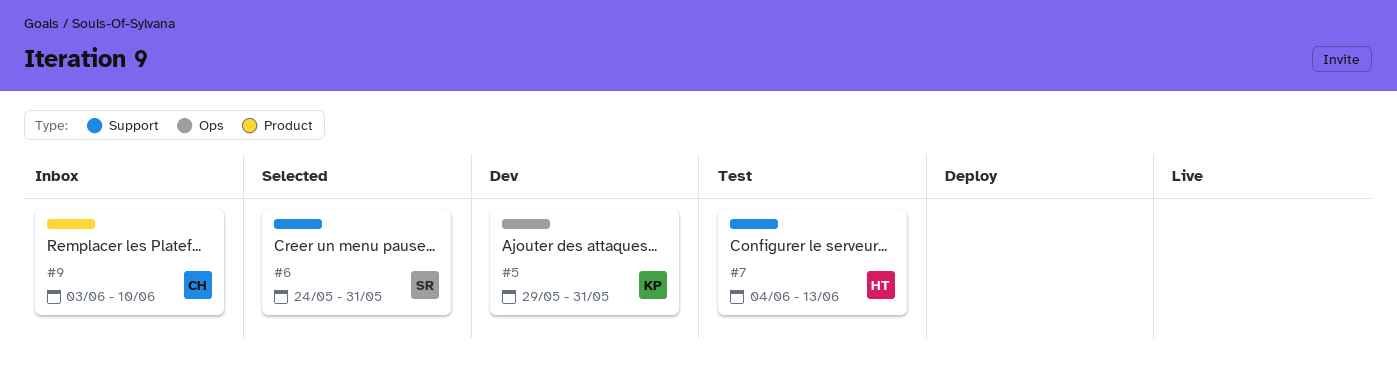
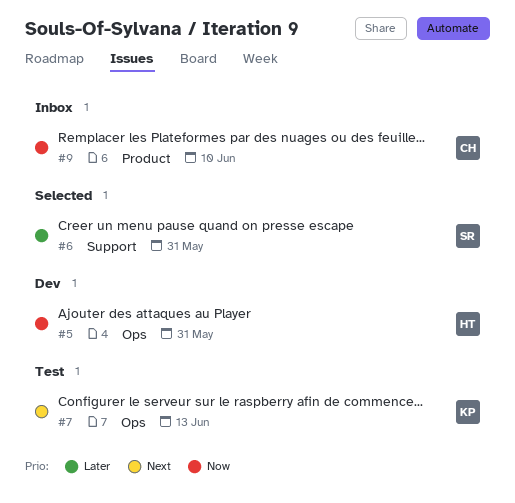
#5, owner: KP -> HT
#7, owner: HT -> KP
#7, label: Support -> Ops

